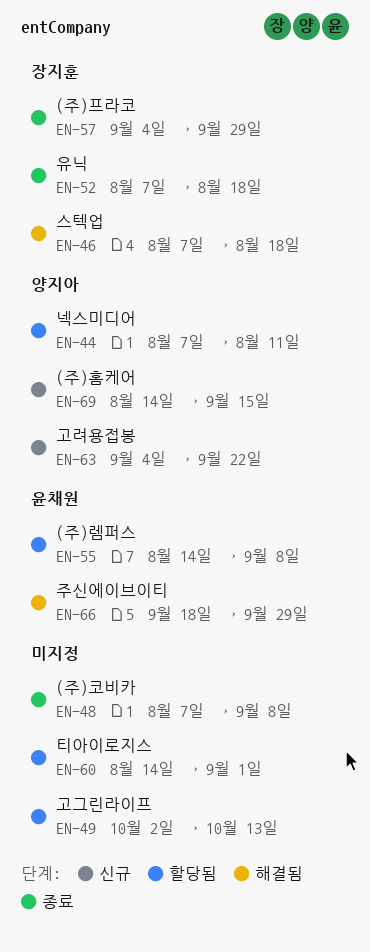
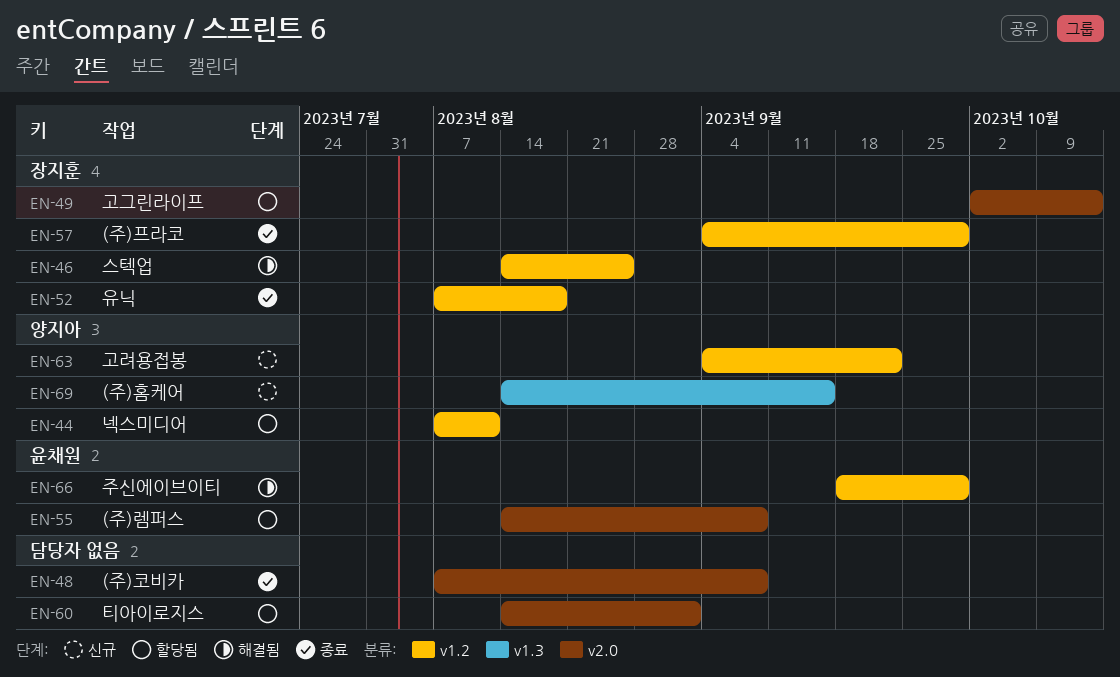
EN-46, start: Aug 7 -> Aug 14
EN-46, due: Aug 18 -> Aug 25
EN-49, owner: none -> 장지훈

